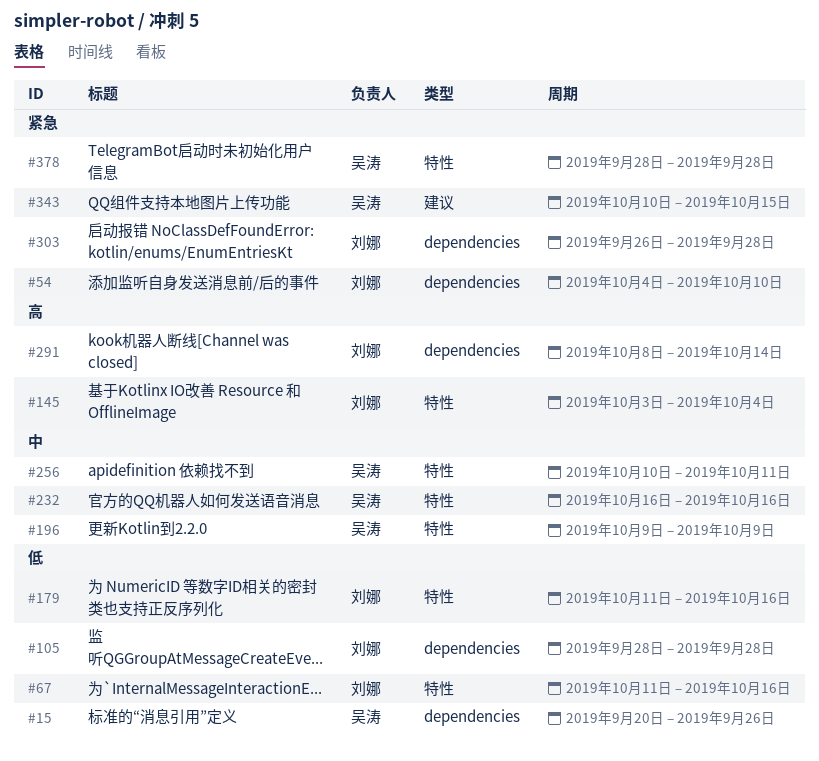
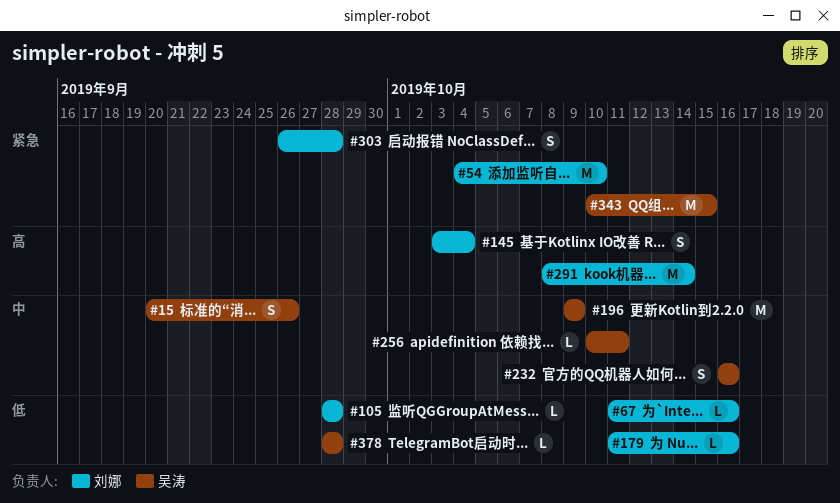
#15, priority: 低 -> 中
#378, priority: 紧急 -> 低

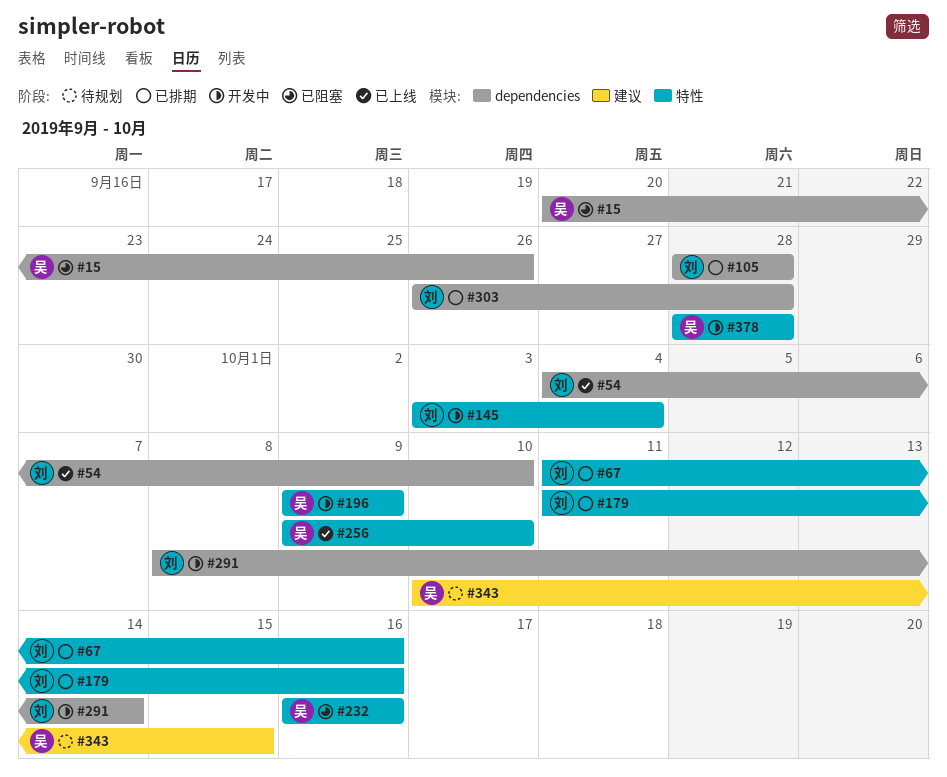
#256, start: Oct 10 -> Oct 9
#256, due: Oct 11 -> Oct 10

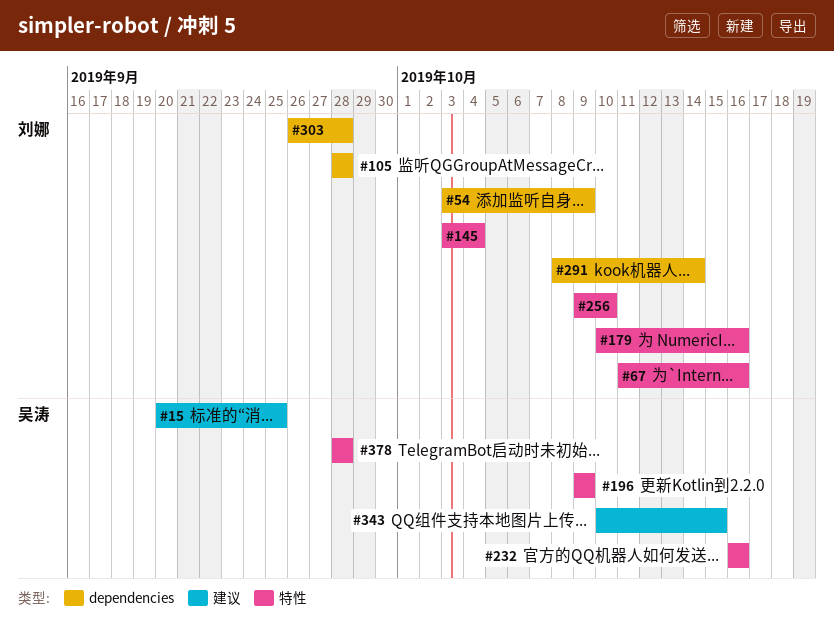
#15, label: dependencies -> 建议
#15, due: Sep 26 -> Sep 25
#54, start: Oct 4 -> Oct 3
#54, due: Oct 10 -> Oct 9
#179, start: Oct 11 -> Oct 10
#256, owner: 吴涛 -> 刘娜

